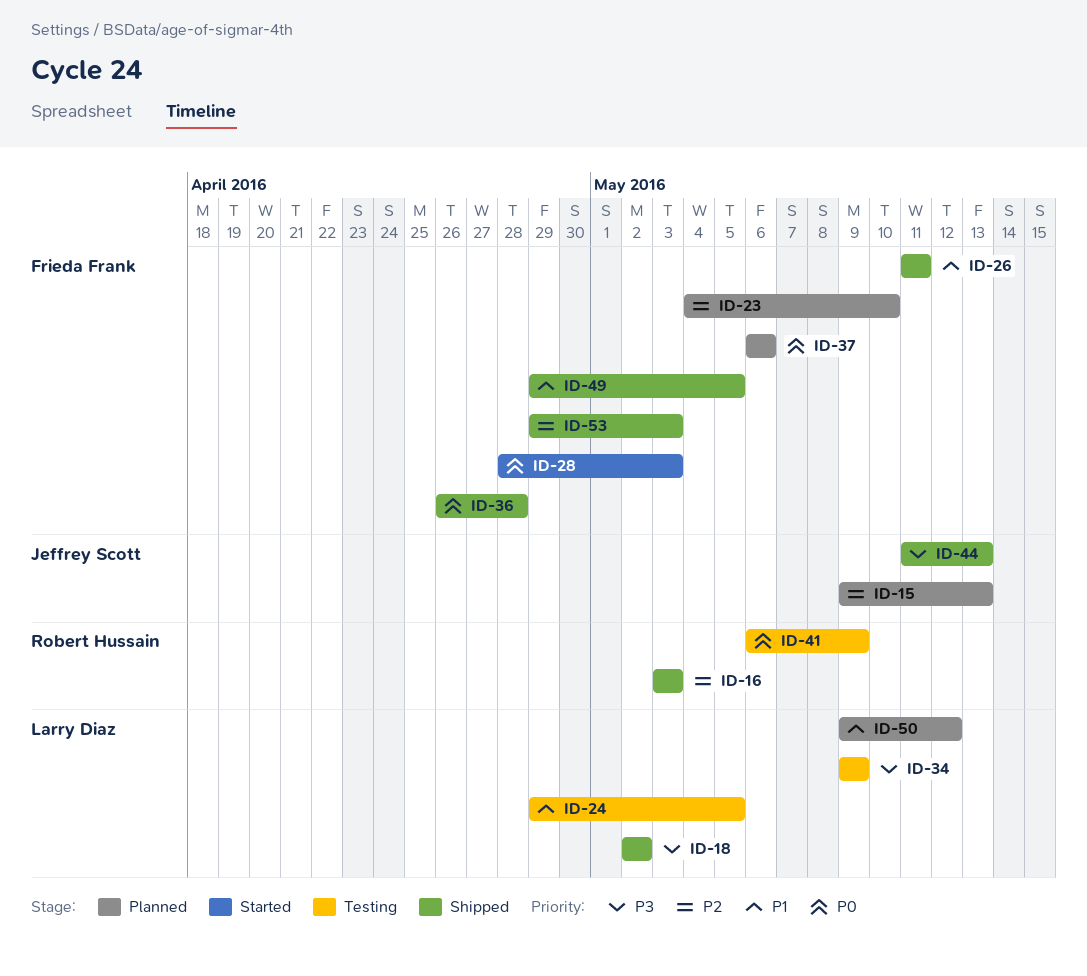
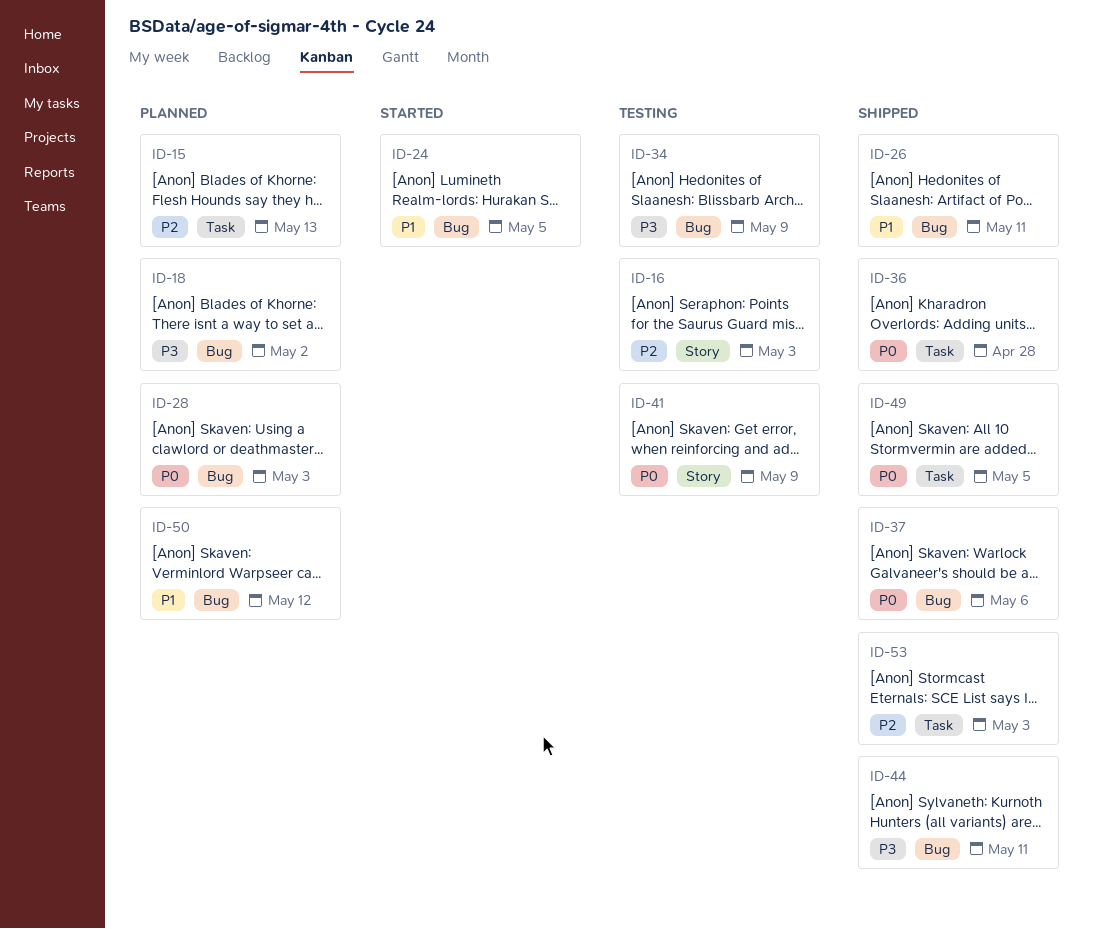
ID-16, status: Shipped -> Testing
ID-18, status: Shipped -> Planned
ID-23: present -> none
ID-24, status: Testing -> Started
ID-28, status: Started -> Planned
ID-37, status: Planned -> Shipped
ID-44, due: May 13 -> May 11
ID-49, priority: P1 -> P0

